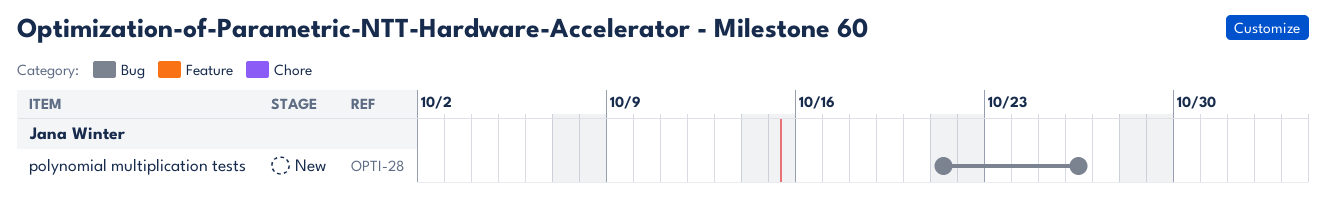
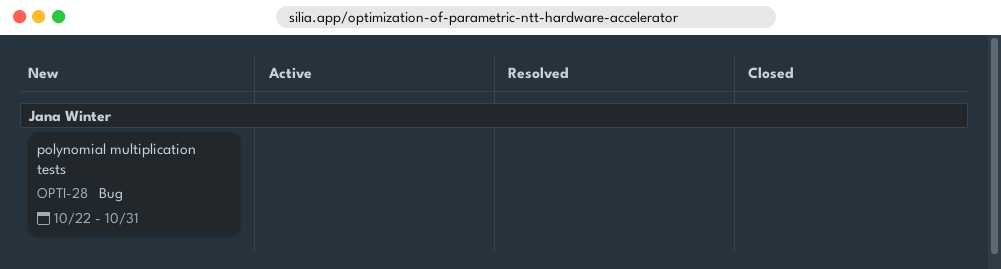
OPTI-28, start: Oct 21 -> Oct 22
OPTI-28, due: Oct 26 -> Oct 31

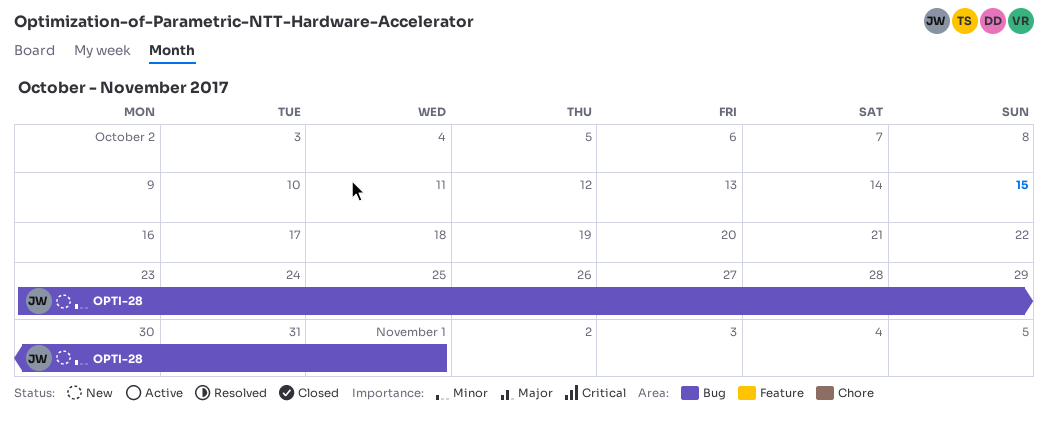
OPTI-28, start: Oct 22 -> Oct 23
OPTI-28, due: Oct 31 -> Nov 1

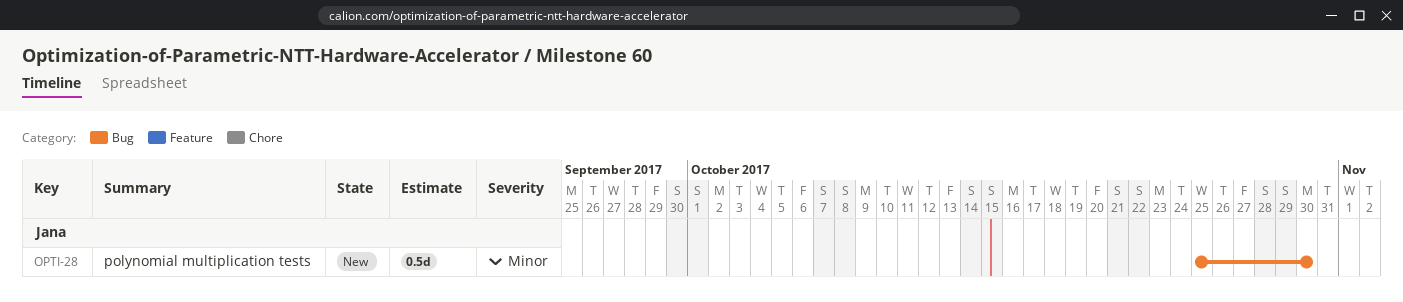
OPTI-28, start: Oct 23 -> Oct 25
OPTI-28, due: Nov 1 -> Oct 30

